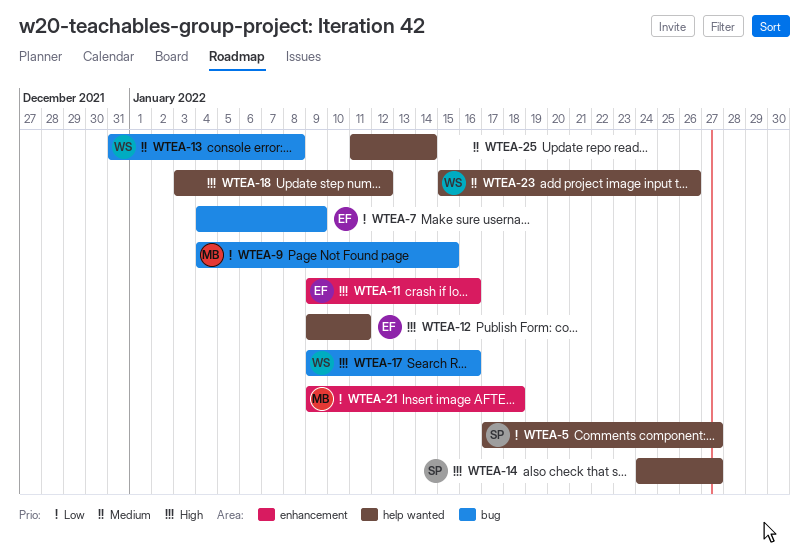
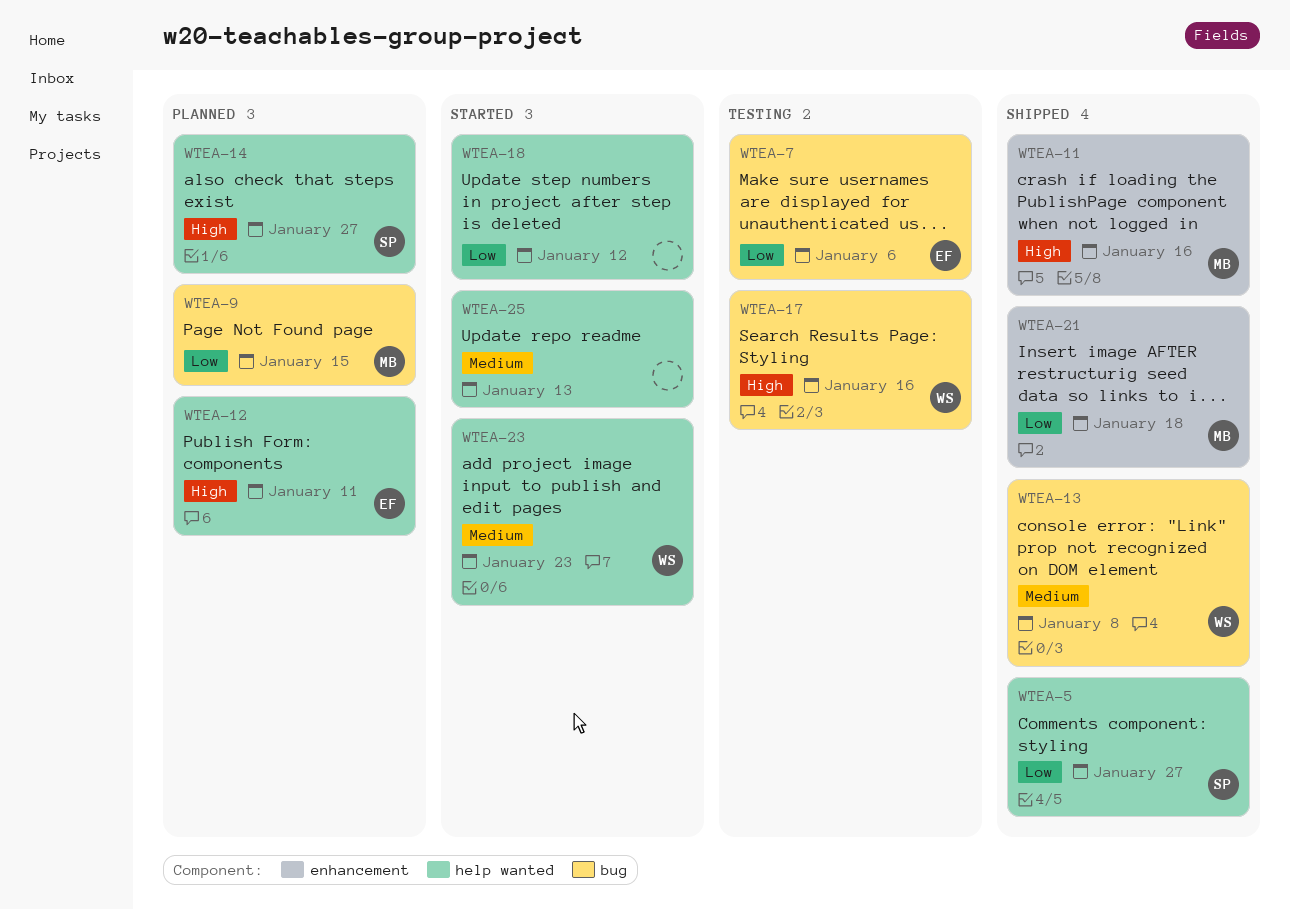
WTEA-7, due: Jan 9 -> Jan 6
WTEA-11, owner: EF -> MB
WTEA-18, priority: High -> Low
WTEA-23, due: Jan 26 -> Jan 23
WTEA-25, due: Jan 14 -> Jan 13

